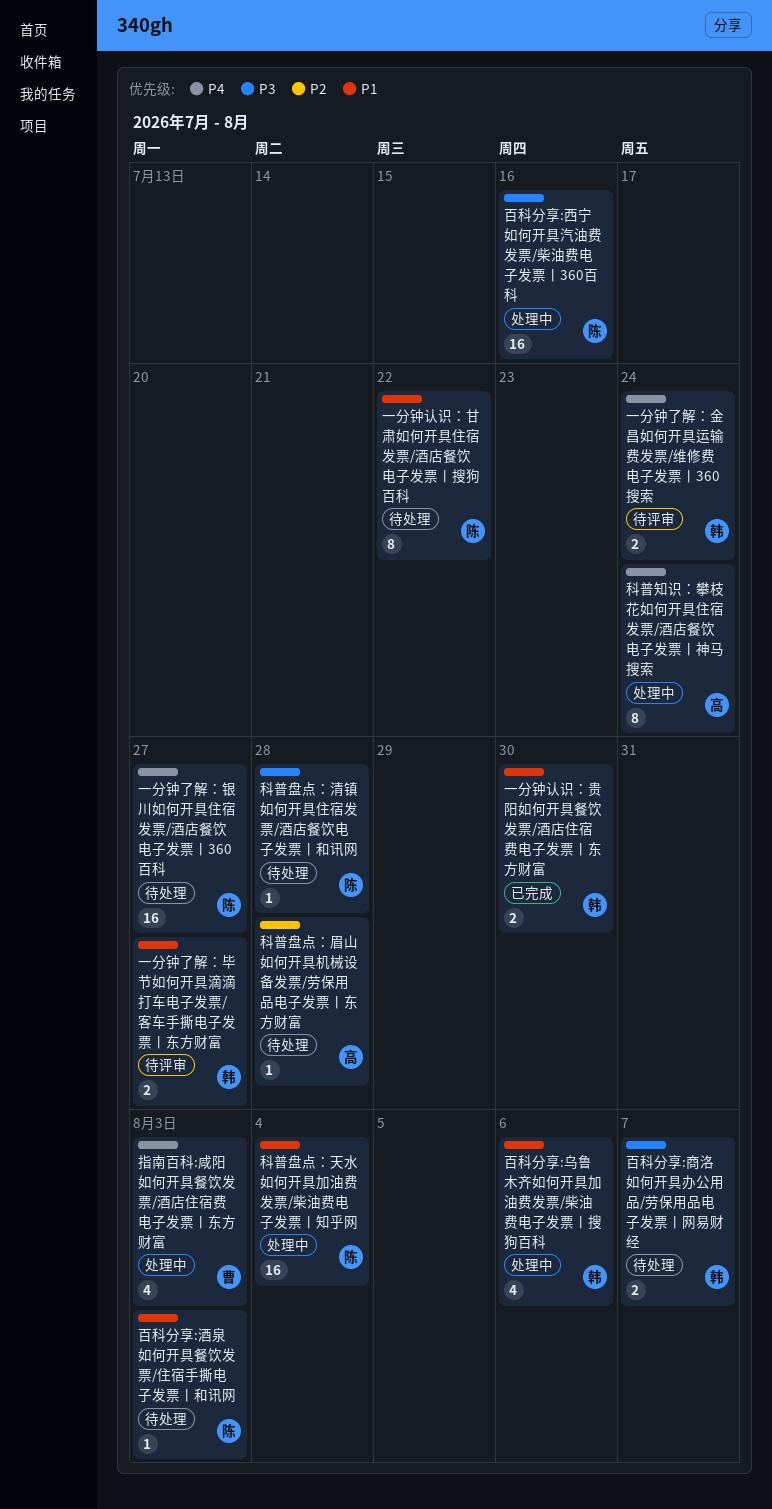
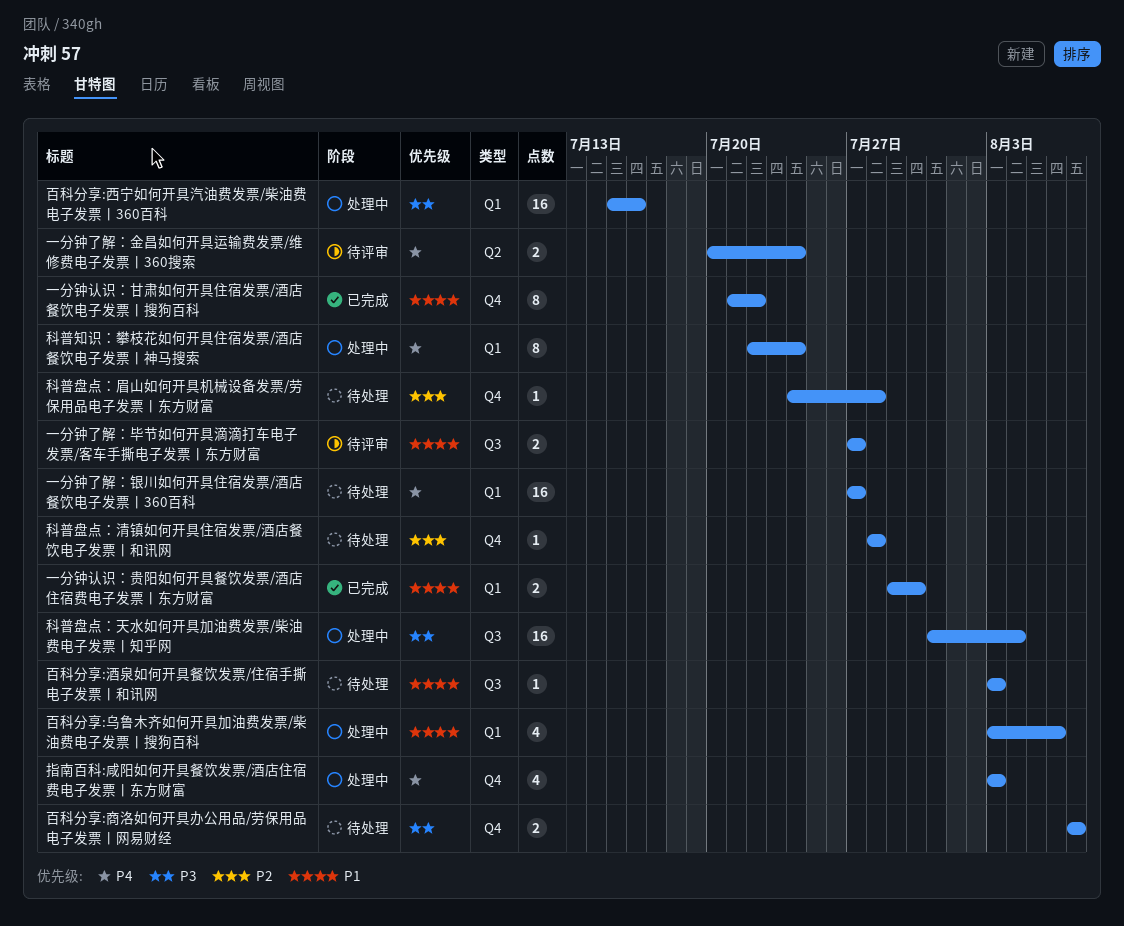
一分钟认识：甘肃如何开具住宿发票/酒店餐饮电子发票丨搜狗百科, status: 待处理 -> 已完成
科普盘点：天水如何开具加油费发票/柴油费电子发票丨知乎网, priority: P1 -> P3
科普盘点：清镇如何开具住宿发票/酒店餐饮电子发票丨和讯网, priority: P3 -> P2

